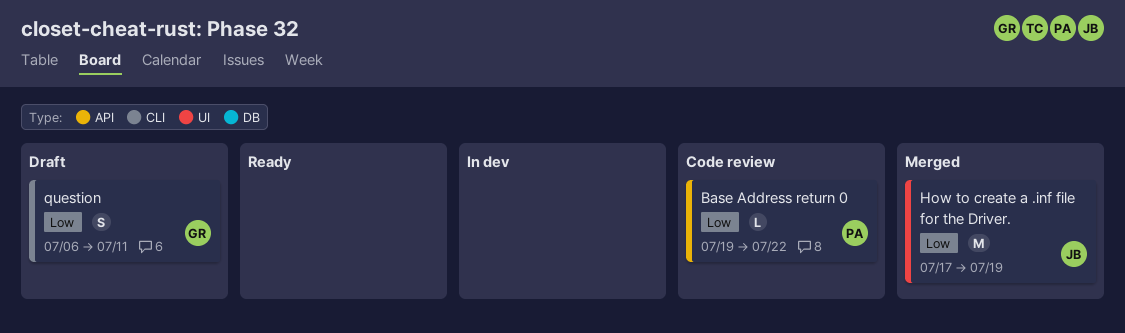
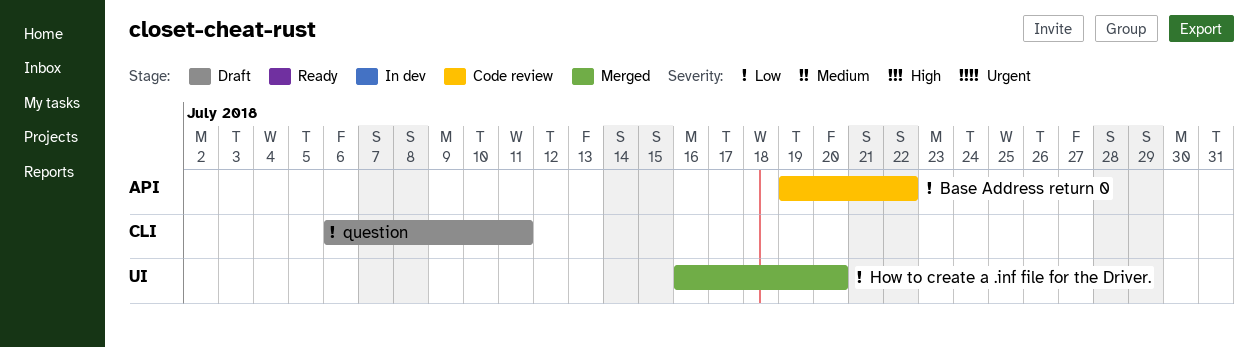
How to create a .inf file for the Driver., start: Jul 17 -> Jul 16
How to create a .inf file for the Driver., due: Jul 19 -> Jul 20

